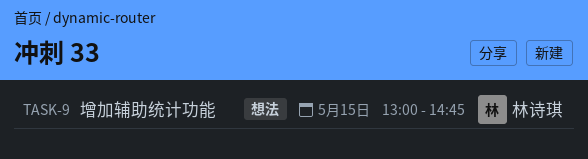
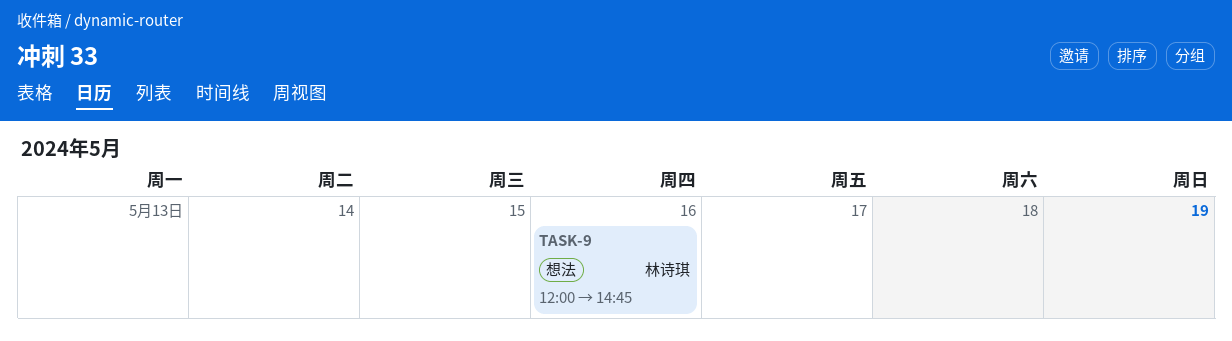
TASK-9, day: May 15 -> May 16
TASK-9, begins: 13:00 -> 12:00

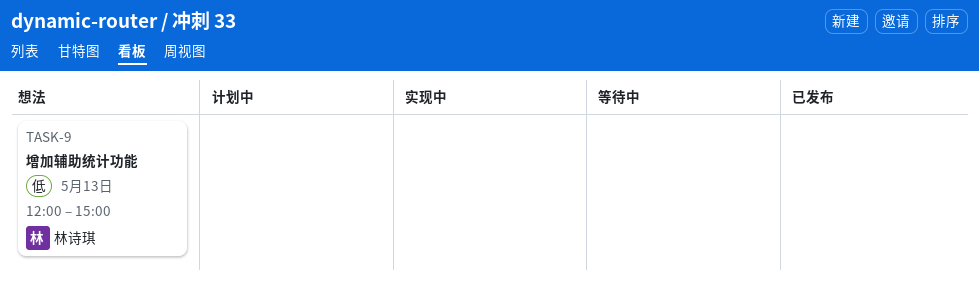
TASK-9, day: May 16 -> May 13
TASK-9, ends: 14:45 -> 15:00

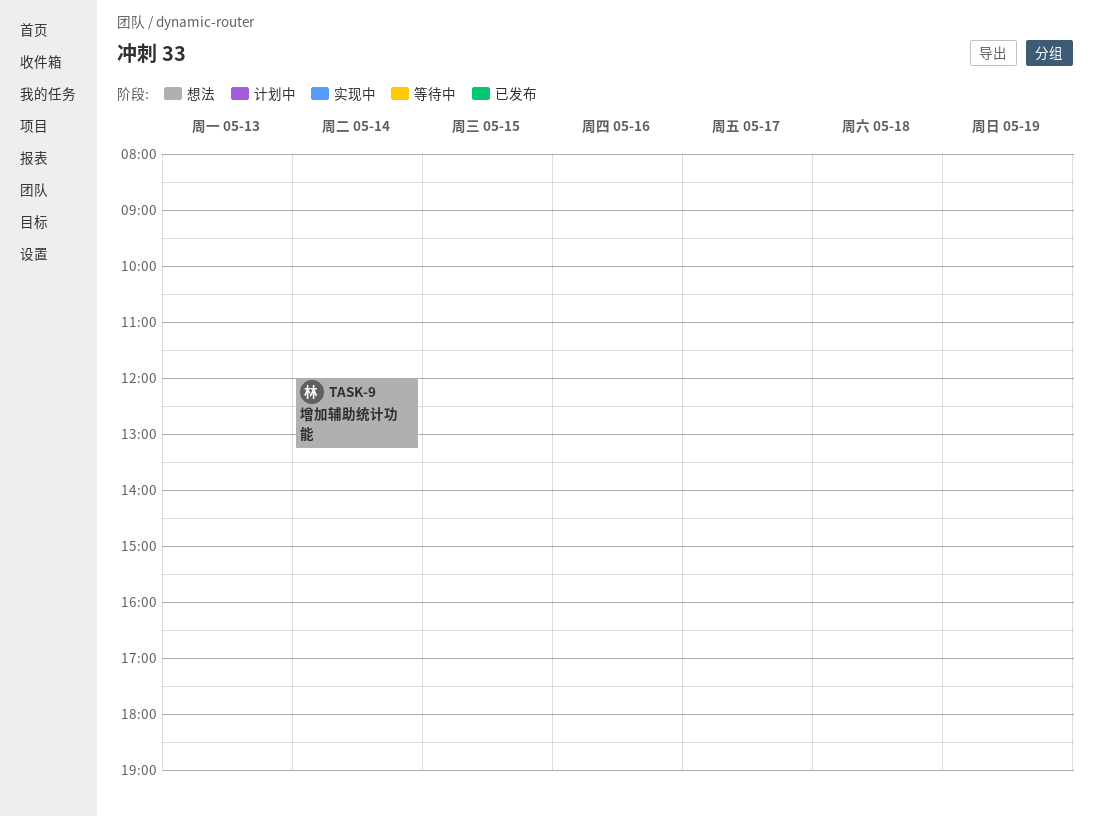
TASK-9, day: May 13 -> May 14
TASK-9, ends: 15:00 -> 13:15

